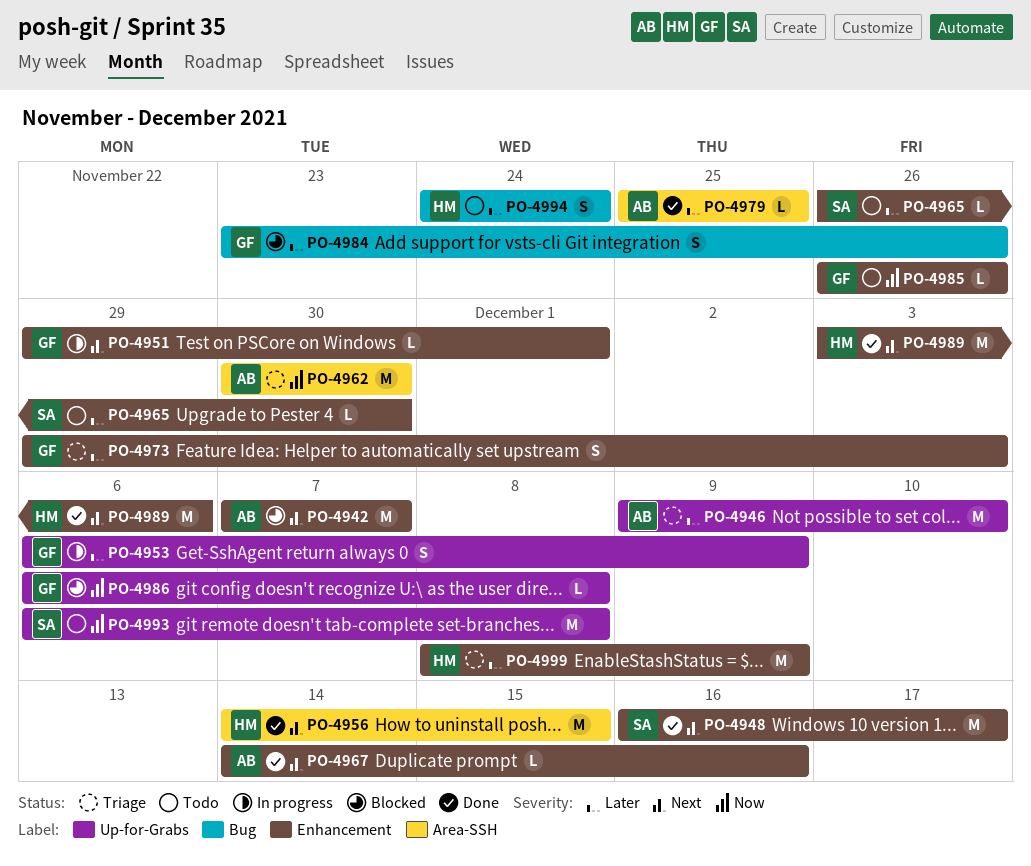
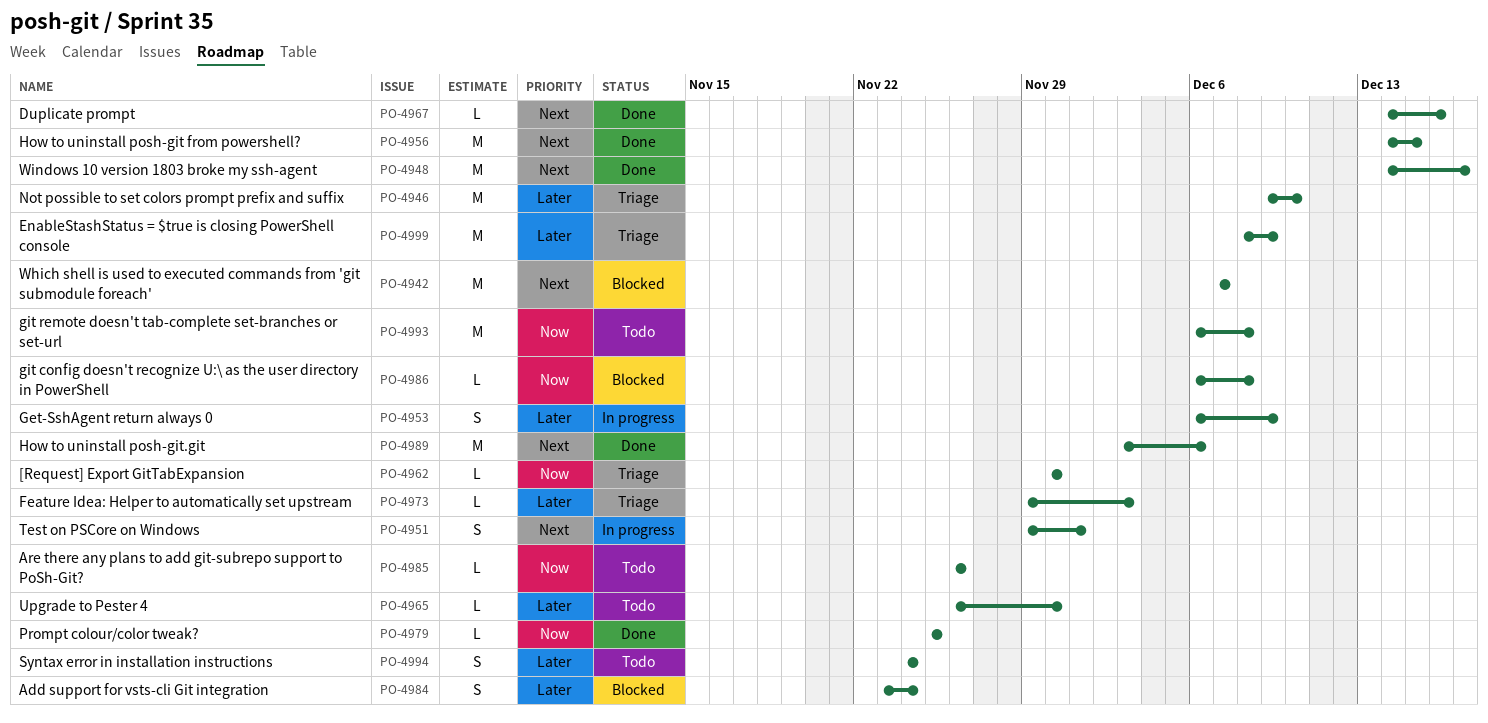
PO-4948, start: Dec 16 -> Dec 14
PO-4951, estimate: L -> S
PO-4962, estimate: M -> L
PO-4973, estimate: S -> L
PO-4979, priority: Later -> Now
PO-4984, due: Nov 26 -> Nov 24

